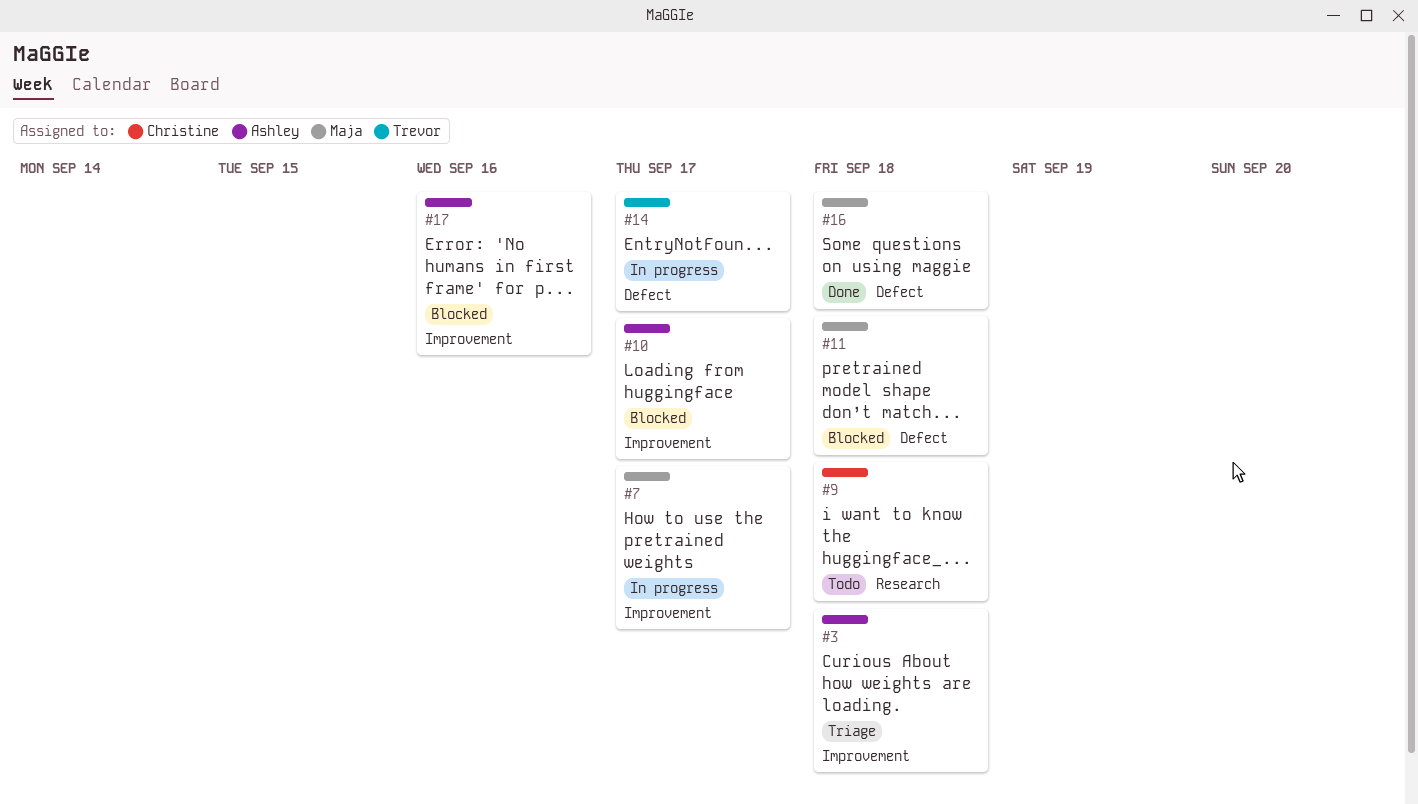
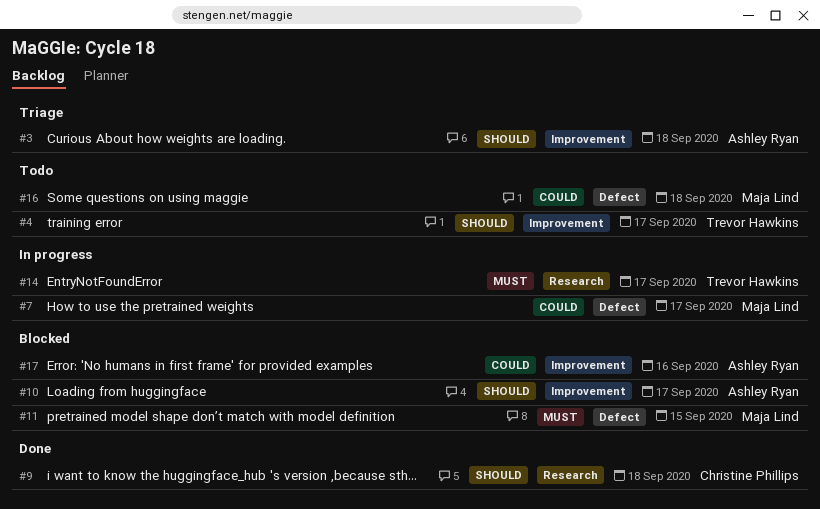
#4: none -> present
#7, label: Improvement -> Defect
#9, status: Todo -> Done
#11, due: Sep 18 -> Sep 15
#14, label: Defect -> Research
#16, status: Done -> Todo

